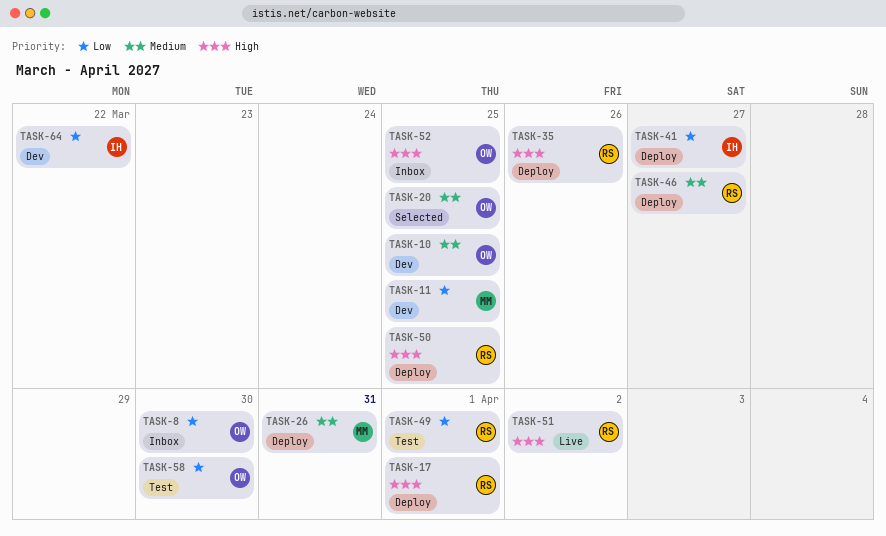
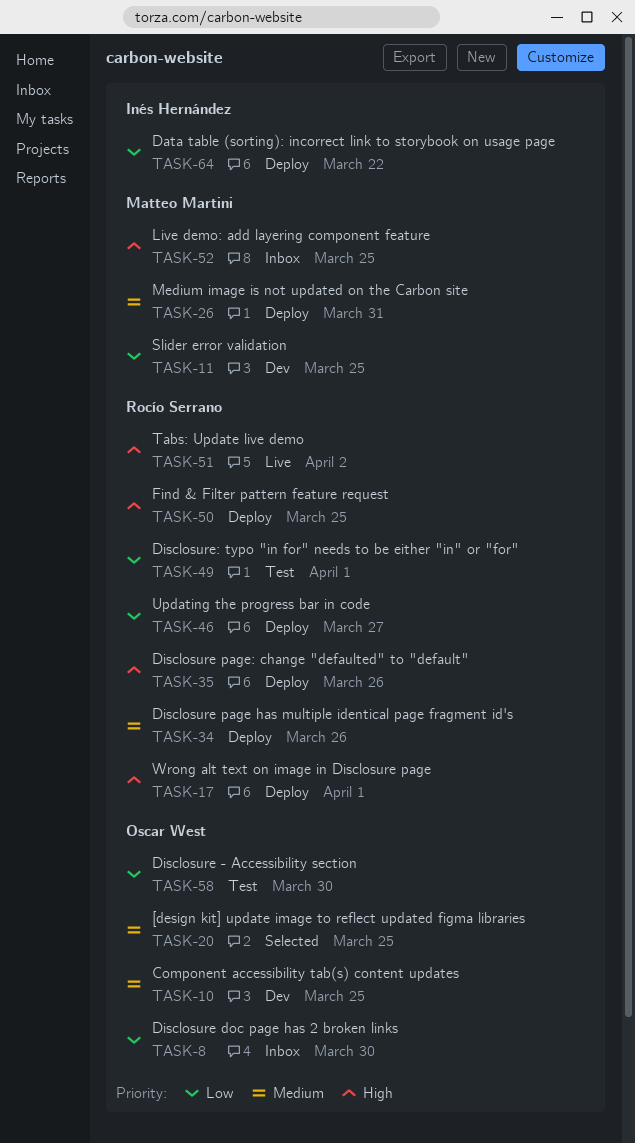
TASK-34: none -> present
TASK-41: present -> none
TASK-46, priority: Medium -> Low
TASK-52, owner: Oscar West -> Matteo Martini
TASK-64, status: Dev -> Deploy

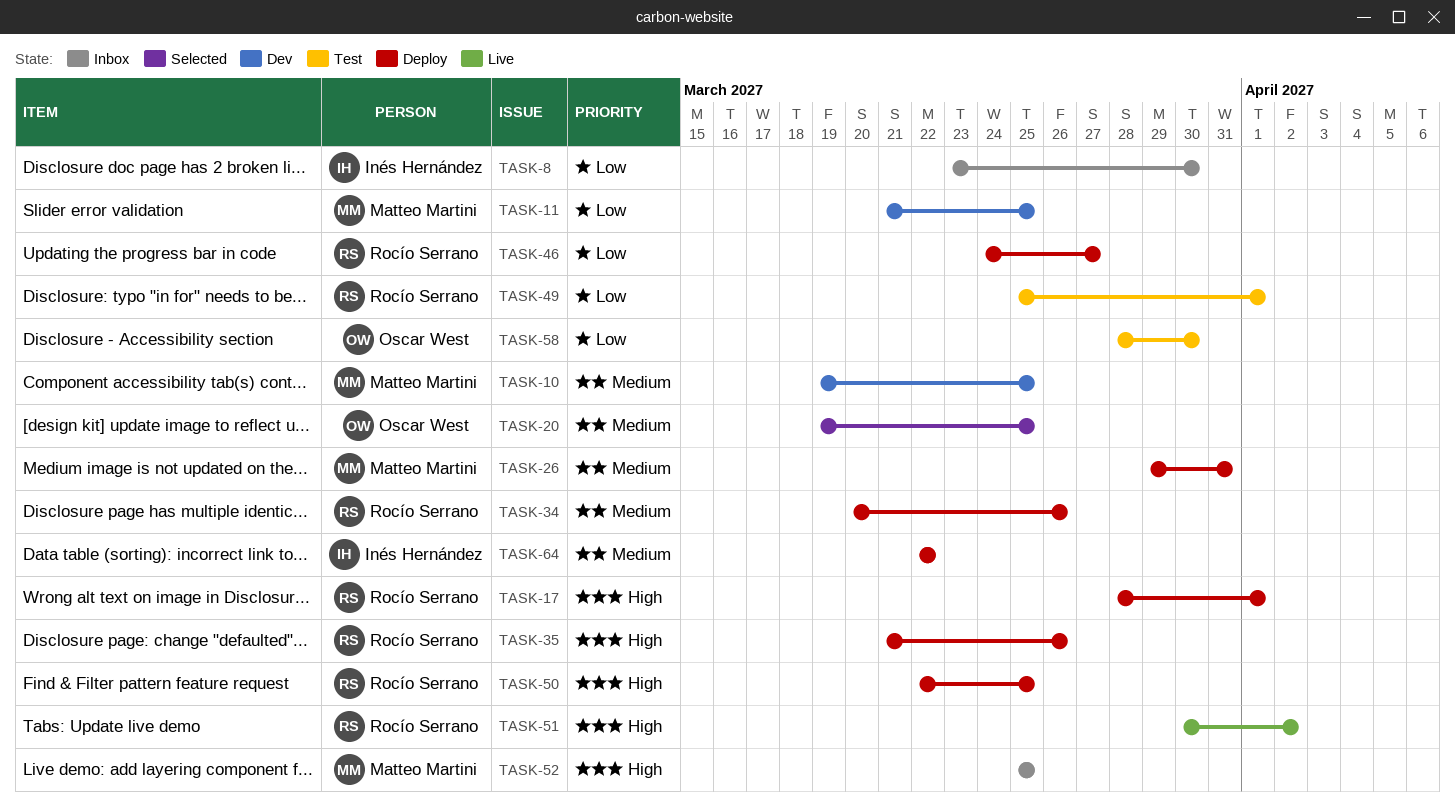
TASK-8, owner: Oscar West -> Inés Hernández
TASK-10, owner: Oscar West -> Matteo Martini
TASK-64, priority: Low -> Medium

